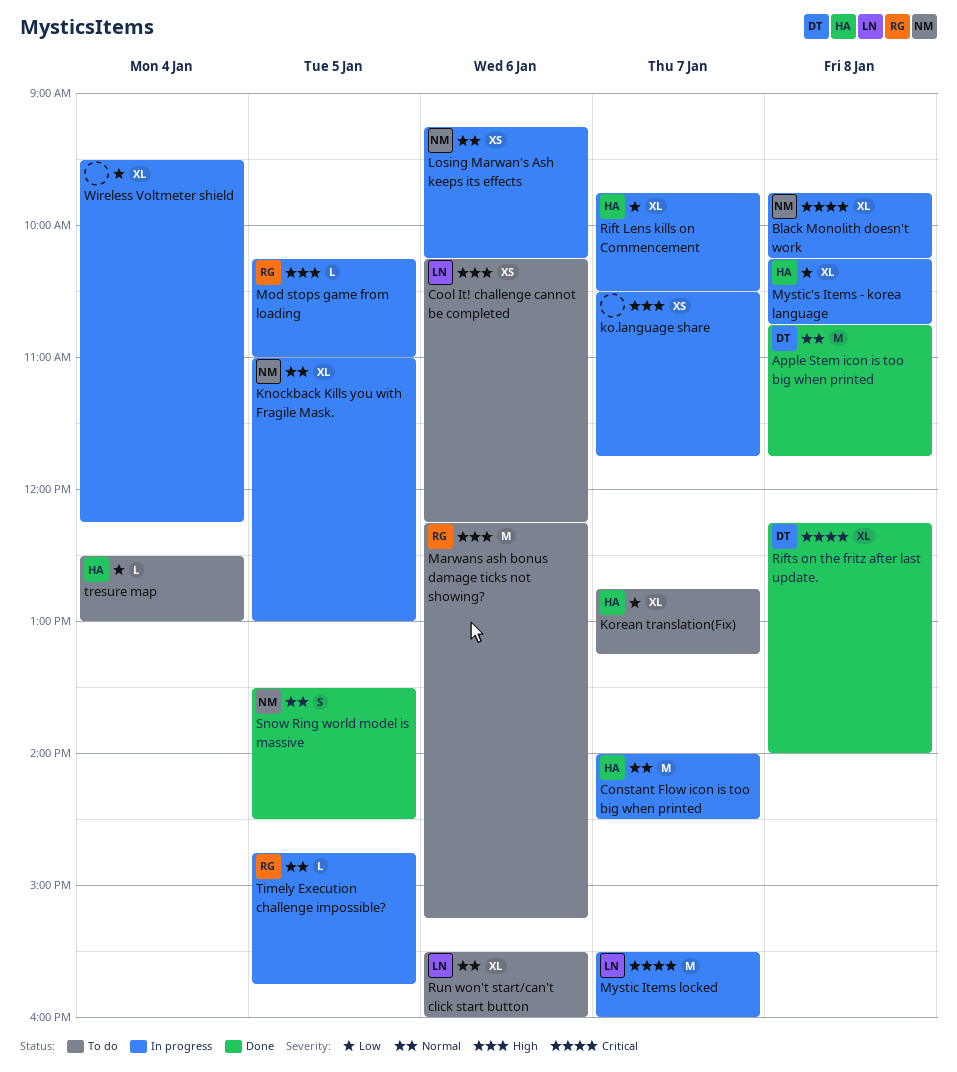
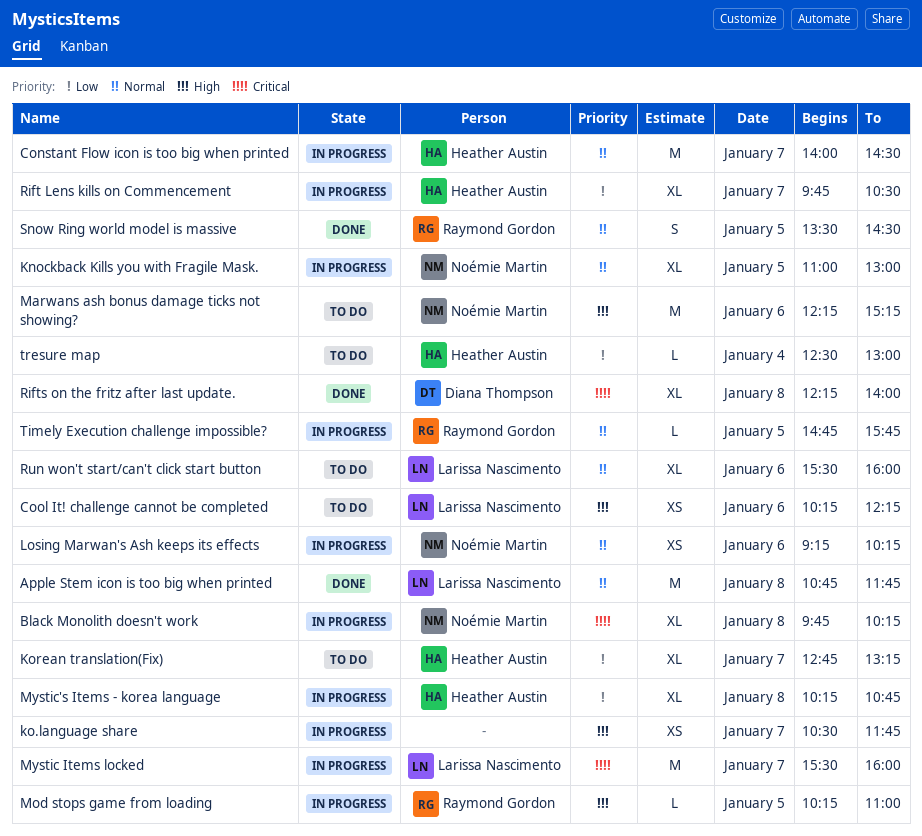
Apple Stem icon is too big when printed, owner: Diana Thompson -> Larissa Nascimento
Marwans ash bonus damage ticks not showing?, owner: Raymond Gordon -> Noémie Martin
Snow Ring world model is massive, owner: Noémie Martin -> Raymond Gordon
Wireless Voltmeter shield: present -> none

